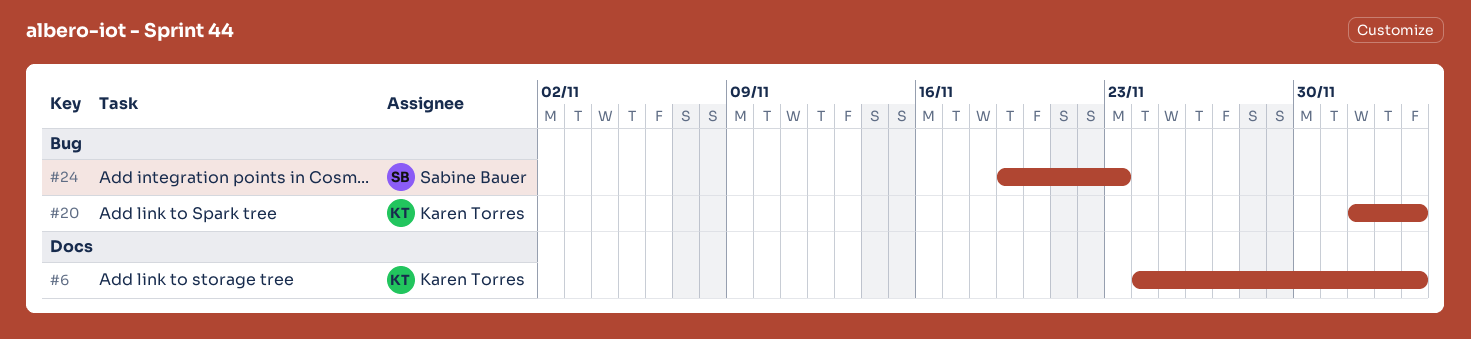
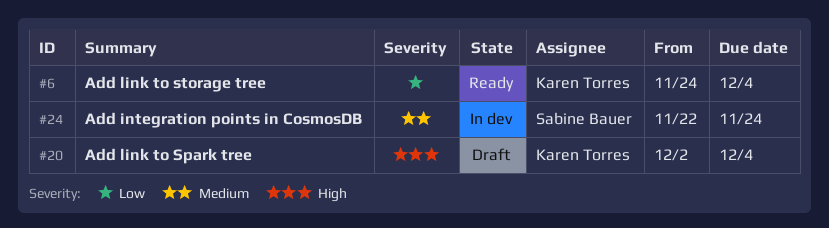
#24, start: Nov 19 -> Nov 22
#24, due: Nov 23 -> Nov 24

